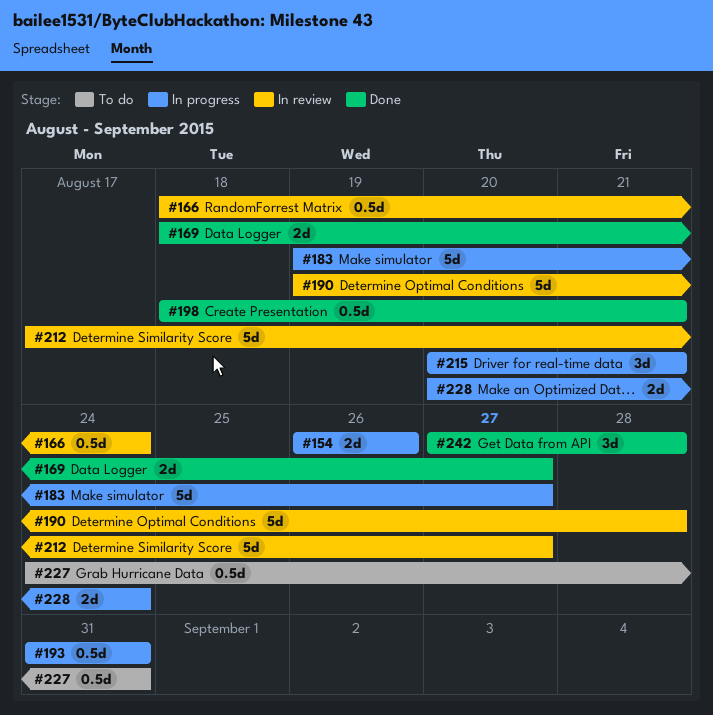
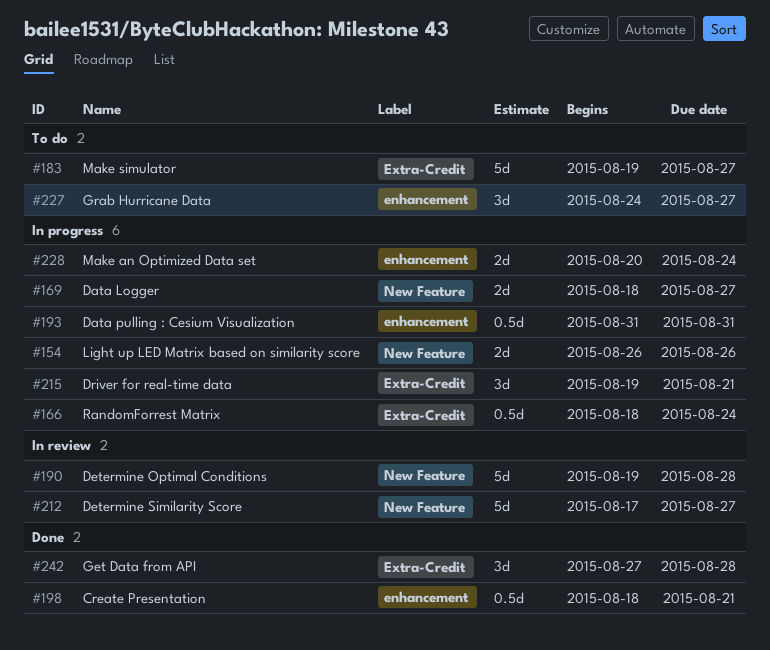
#166, status: In review -> In progress
#169, status: Done -> In progress
#183, status: In progress -> To do
#215, start: Aug 20 -> Aug 19
#227, estimate: 0.5d -> 3d
#227, due: Aug 31 -> Aug 27

